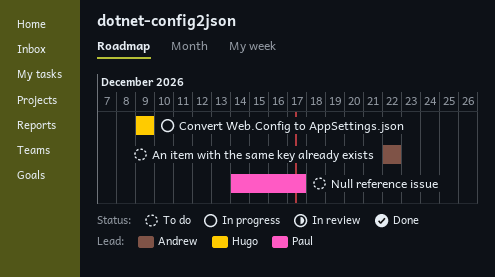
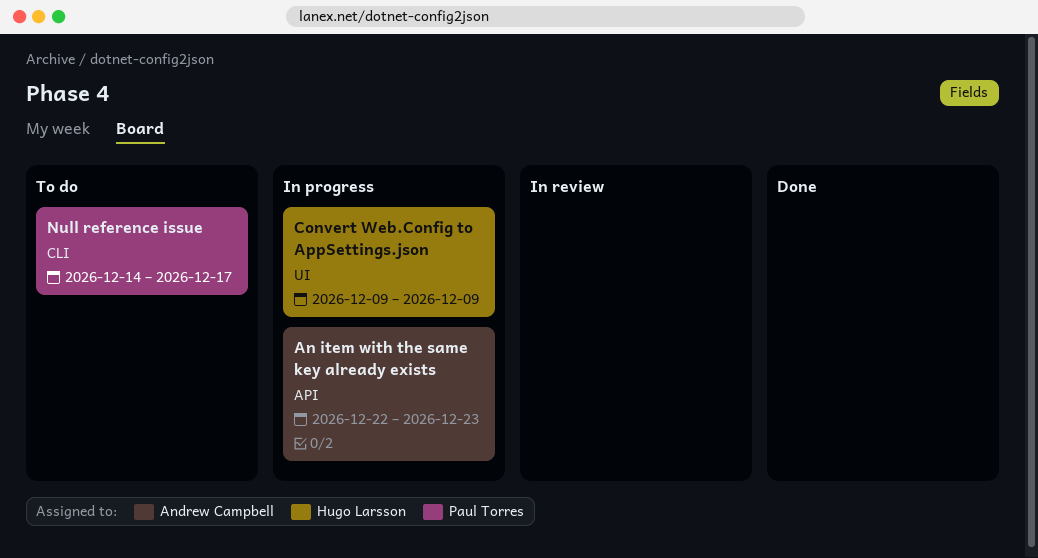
An item with the same key already exists, status: To do -> In progress
An item with the same key already exists, due: Dec 22 -> Dec 23

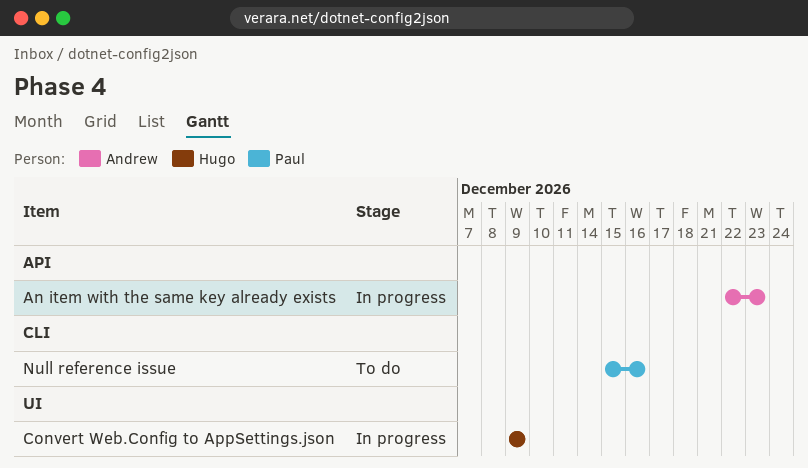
Null reference issue, start: Dec 14 -> Dec 15
Null reference issue, due: Dec 17 -> Dec 16

